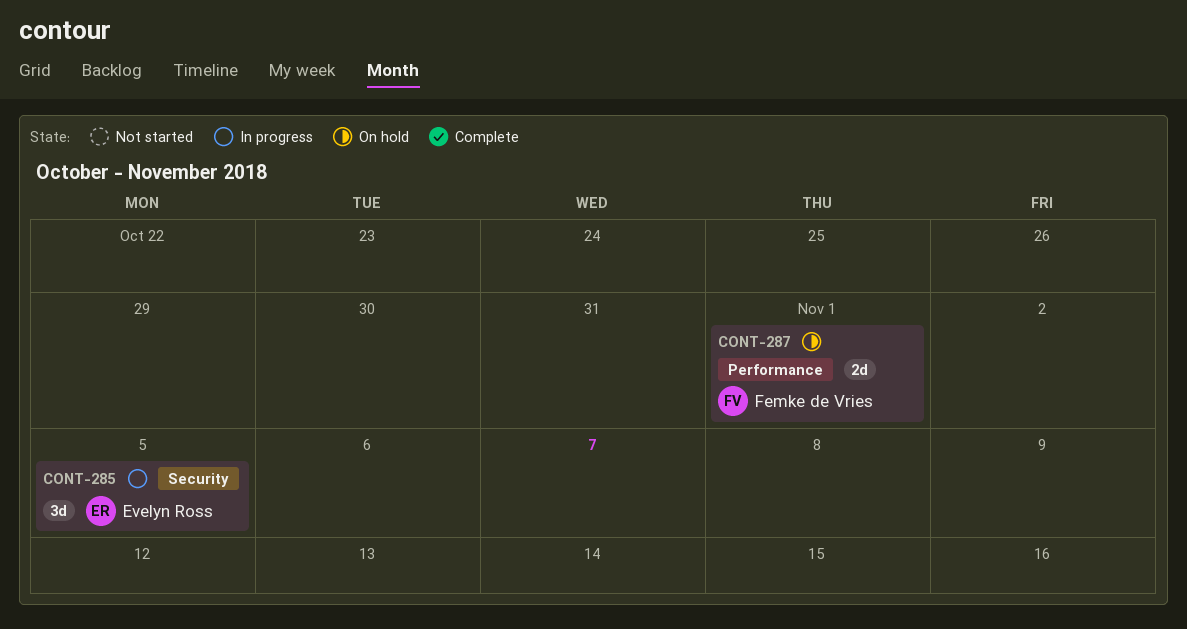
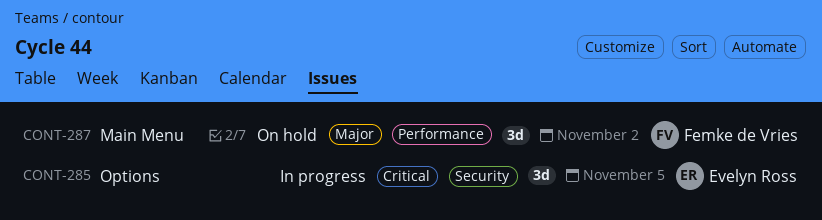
CONT-287, estimate: 2d -> 3d
CONT-287, due: Nov 1 -> Nov 2

